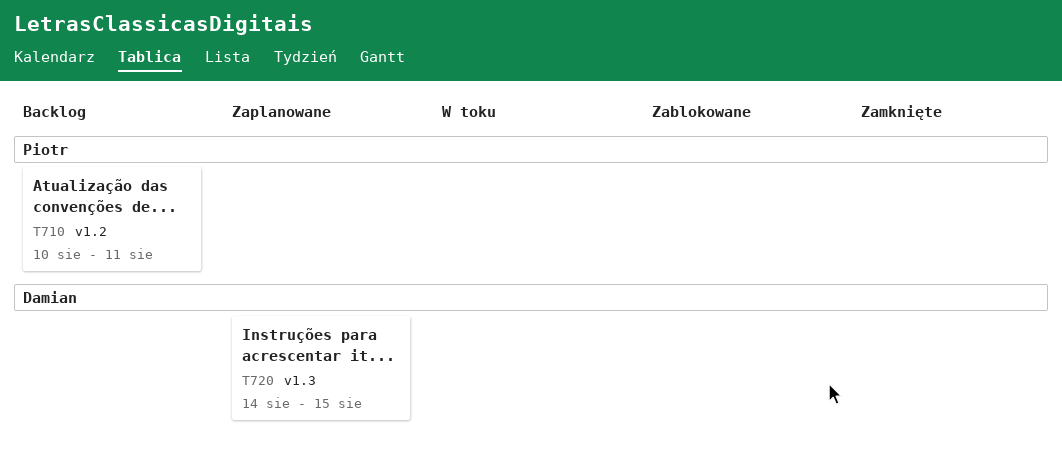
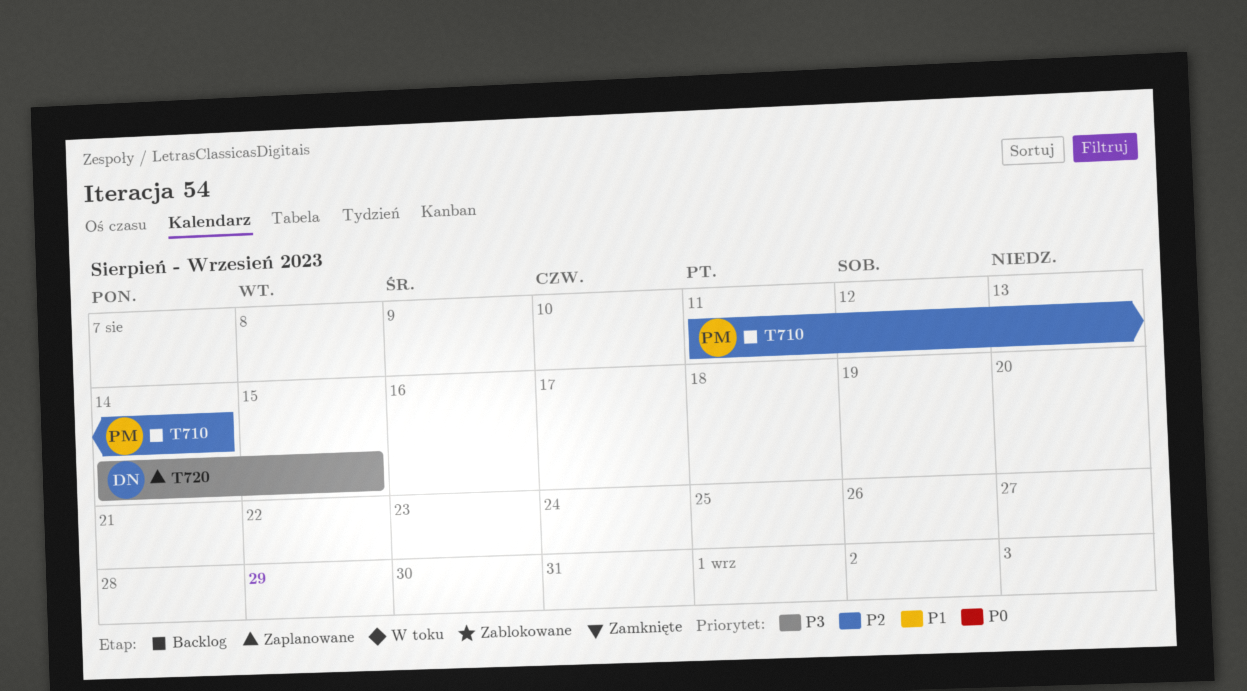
T710, start: Aug 10 -> Aug 11
T710, due: Aug 11 -> Aug 14

